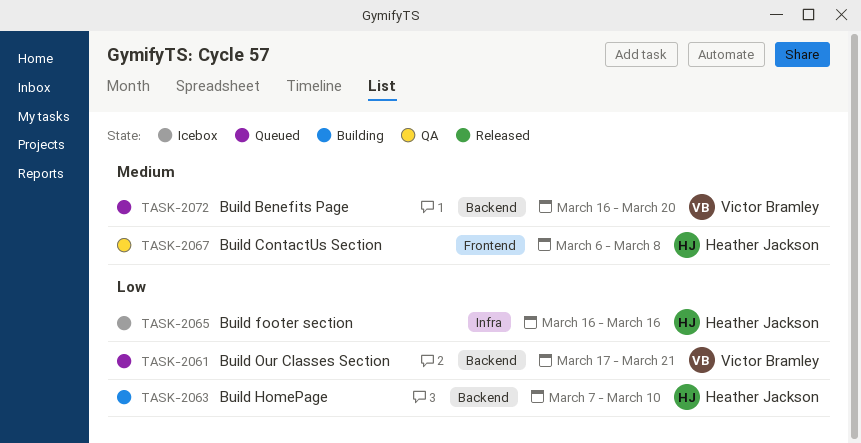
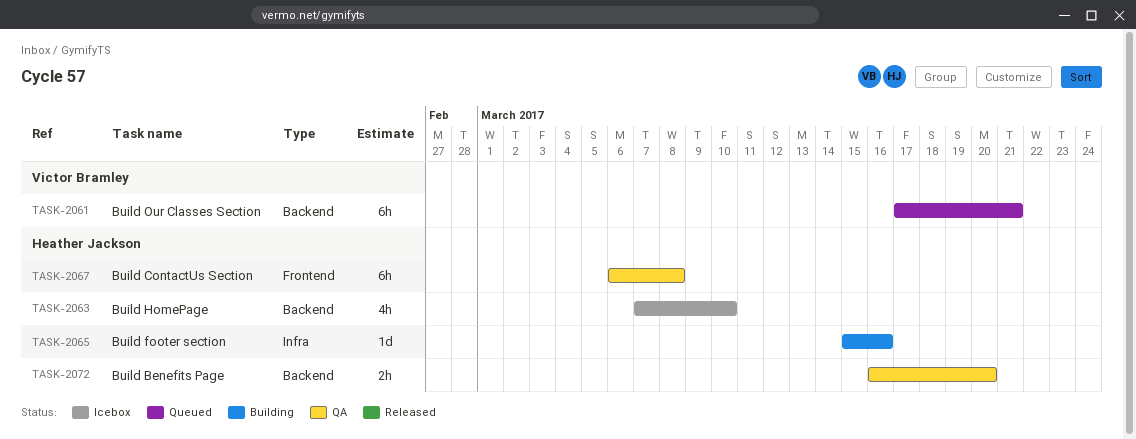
TASK-2063, status: Building -> Icebox
TASK-2065, status: Icebox -> Building
TASK-2065, start: Mar 16 -> Mar 15
TASK-2072, status: Queued -> QA
TASK-2072, owner: Victor Bramley -> Heather Jackson

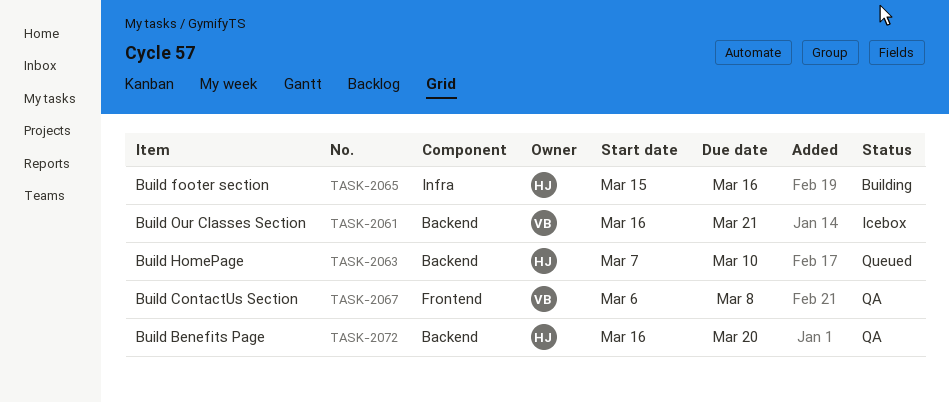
TASK-2061, status: Queued -> Icebox
TASK-2061, start: Mar 17 -> Mar 16
TASK-2063, status: Icebox -> Queued
TASK-2067, owner: Heather Jackson -> Victor Bramley

